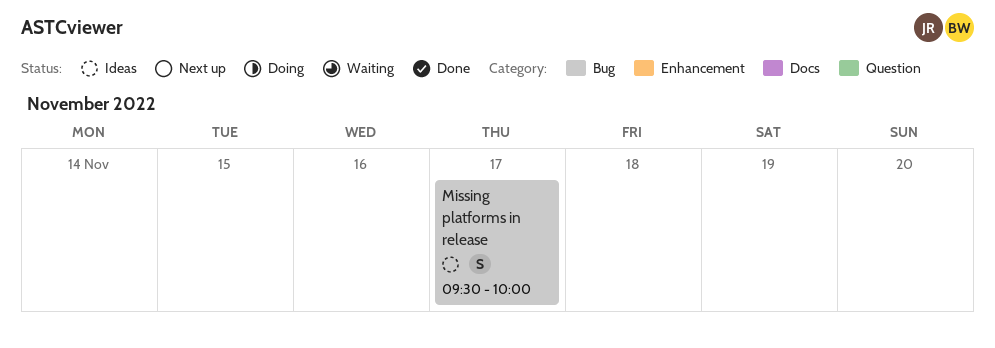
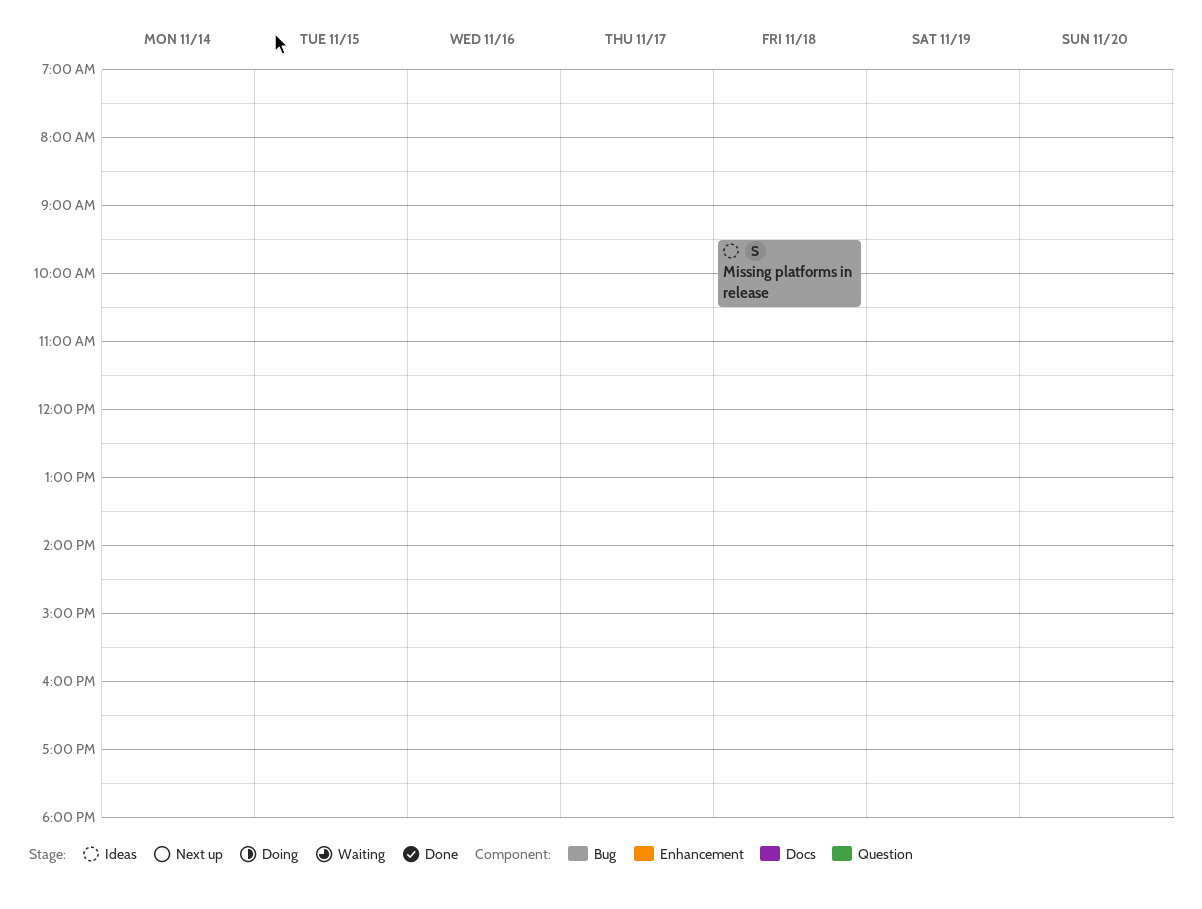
Missing platforms in release, day: Nov 17 -> Nov 18
Missing platforms in release, ends: 10:00 -> 10:30

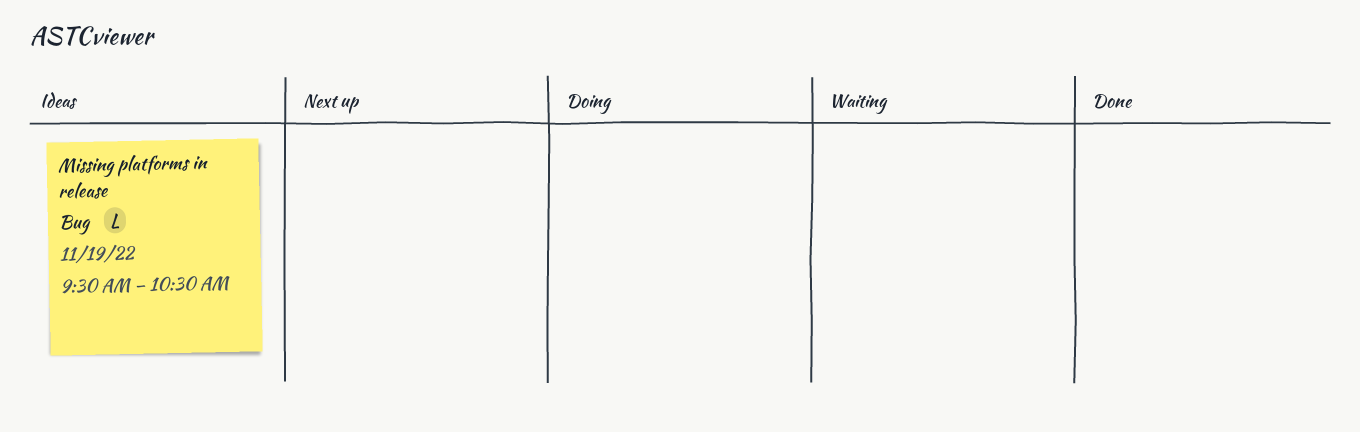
Missing platforms in release, estimate: S -> L
Missing platforms in release, day: Nov 18 -> Nov 19

